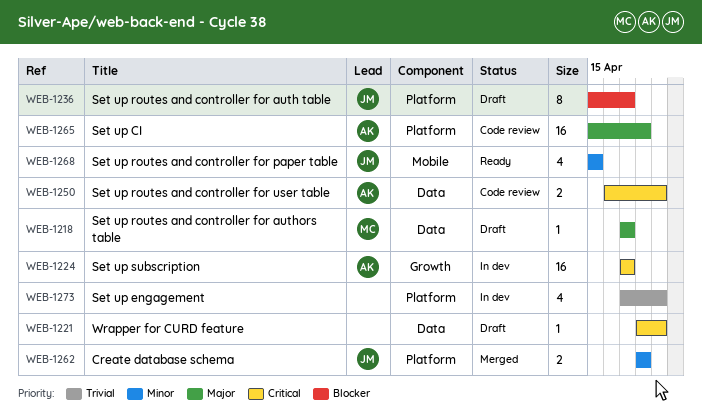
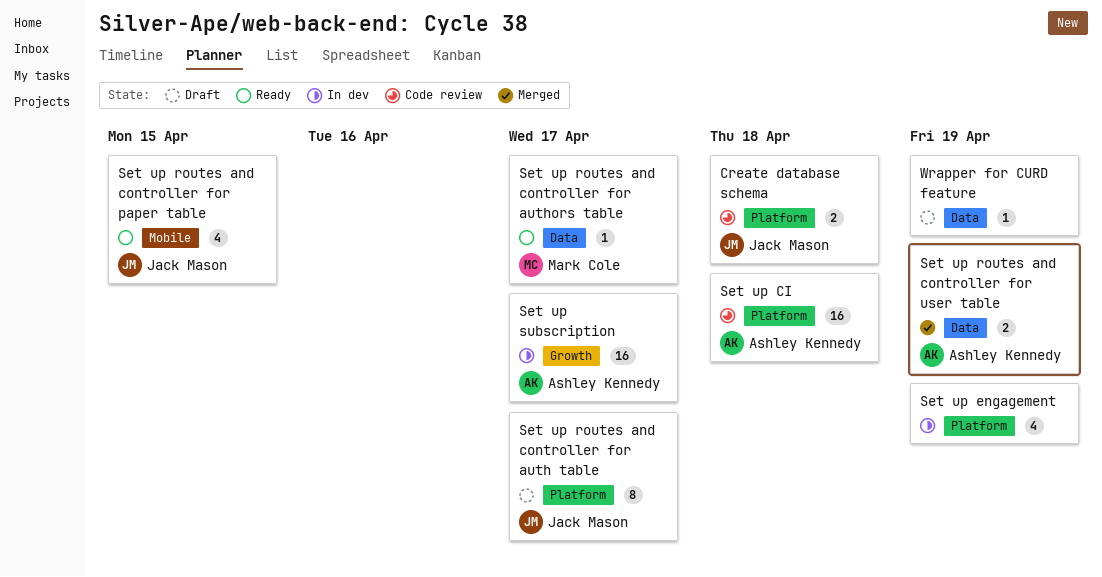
Create database schema, status: Merged -> Code review
Set up routes and controller for authors table, status: Draft -> Ready
Set up routes and controller for user table, status: Code review -> Merged

